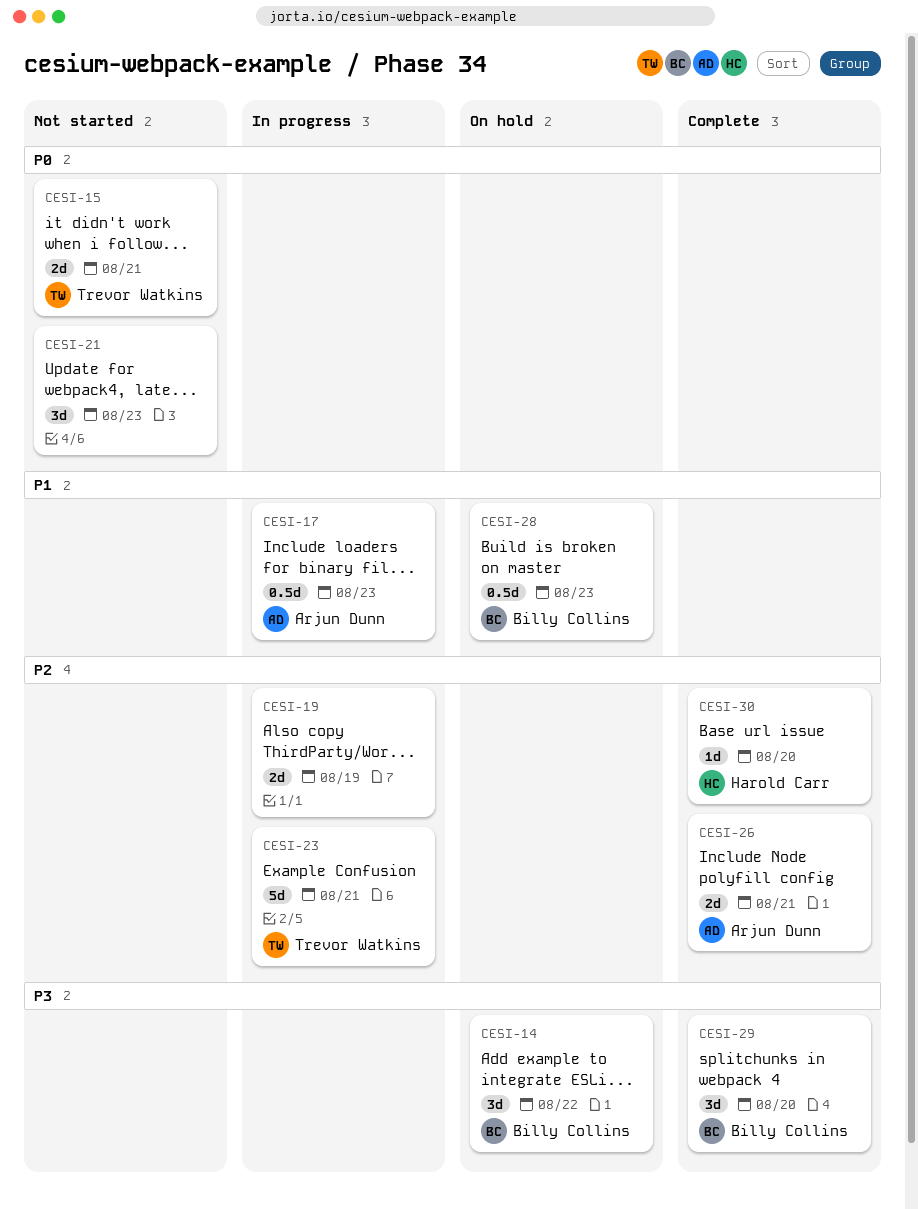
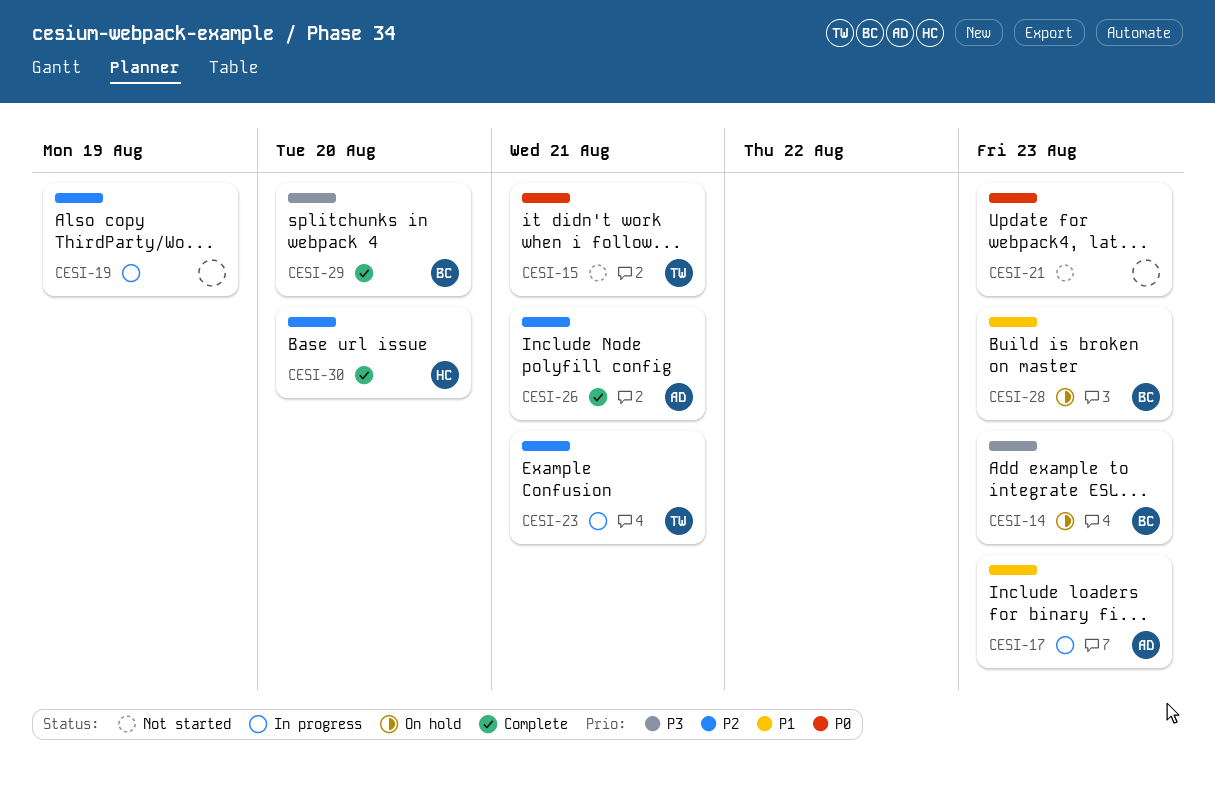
CESI-14, due: Aug 22 -> Aug 23

